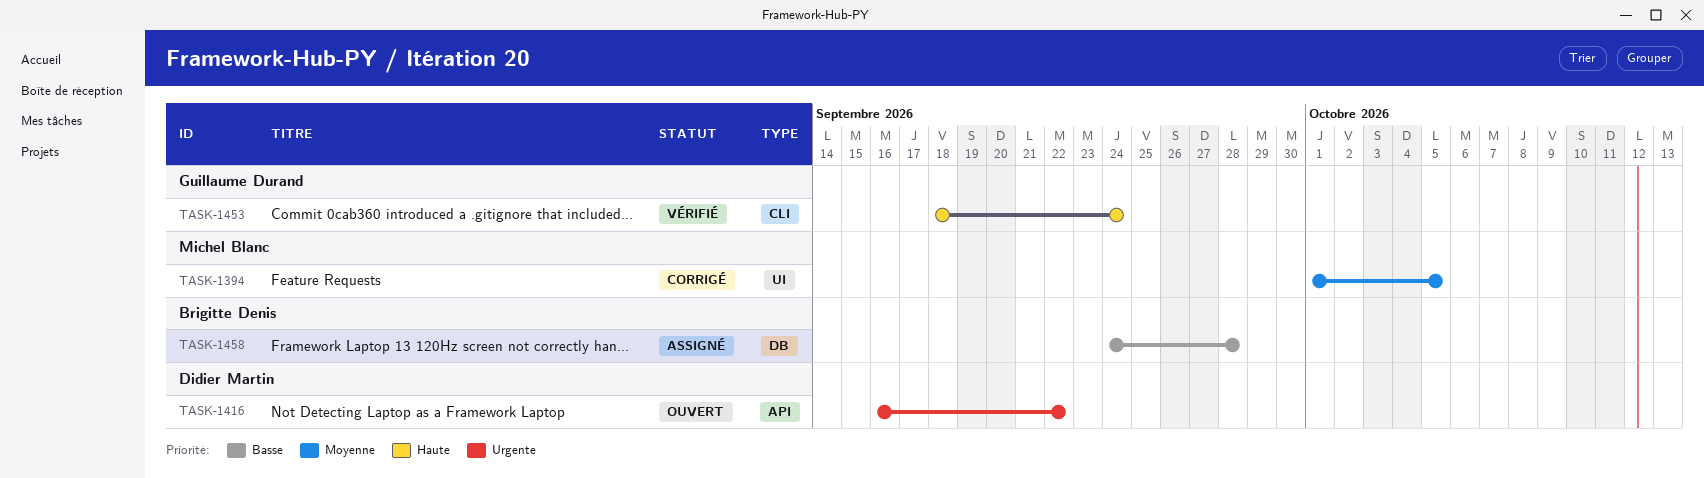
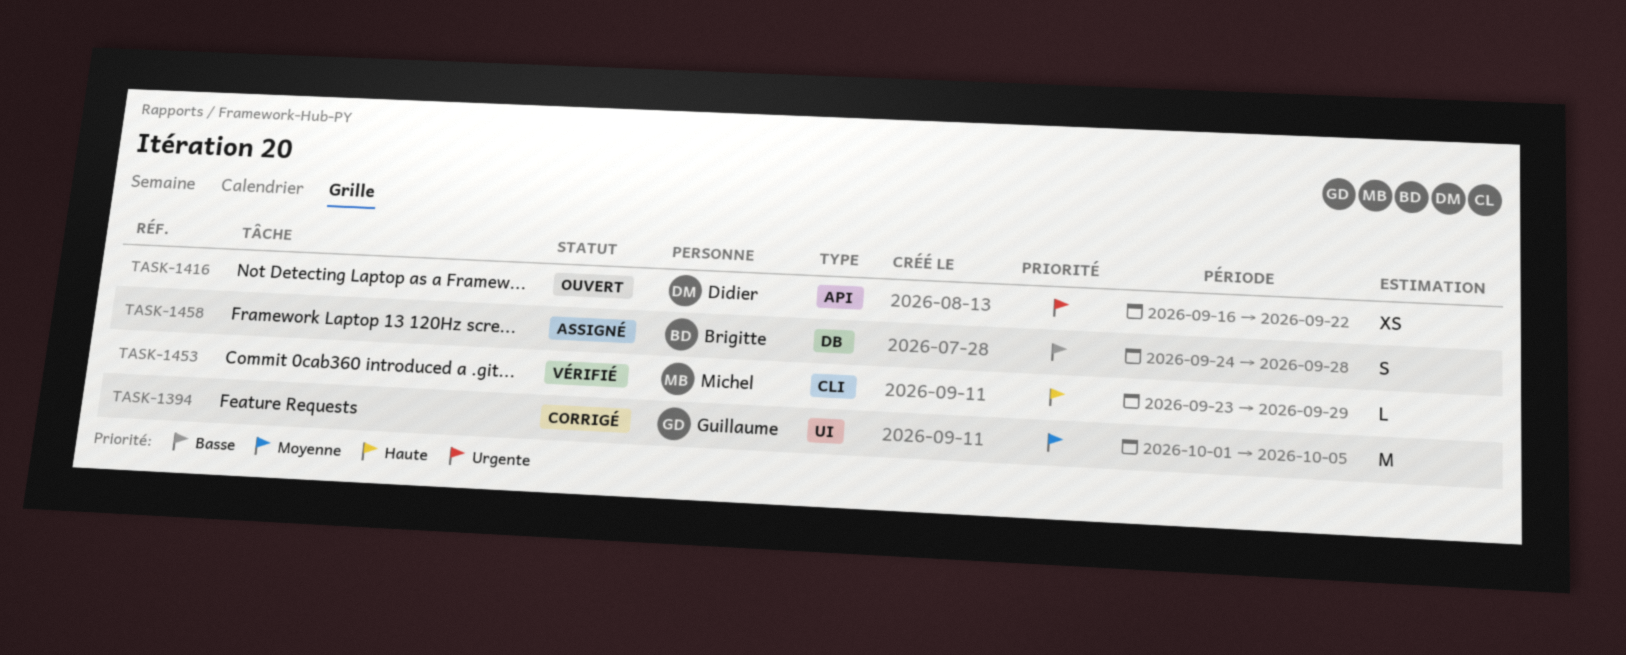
TASK-1394, owner: Michel Blanc -> Guillaume Durand
TASK-1453, owner: Guillaume Durand -> Michel Blanc
TASK-1453, start: Sep 18 -> Sep 23
TASK-1453, due: Sep 24 -> Sep 29

